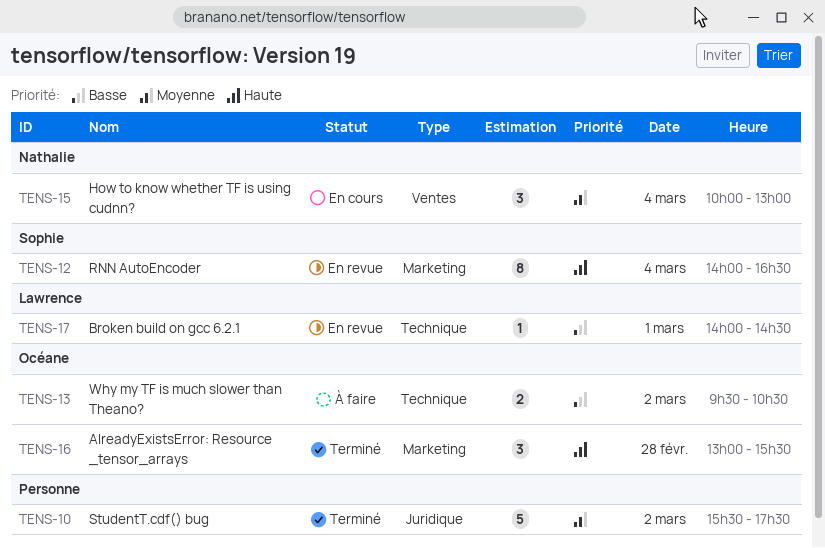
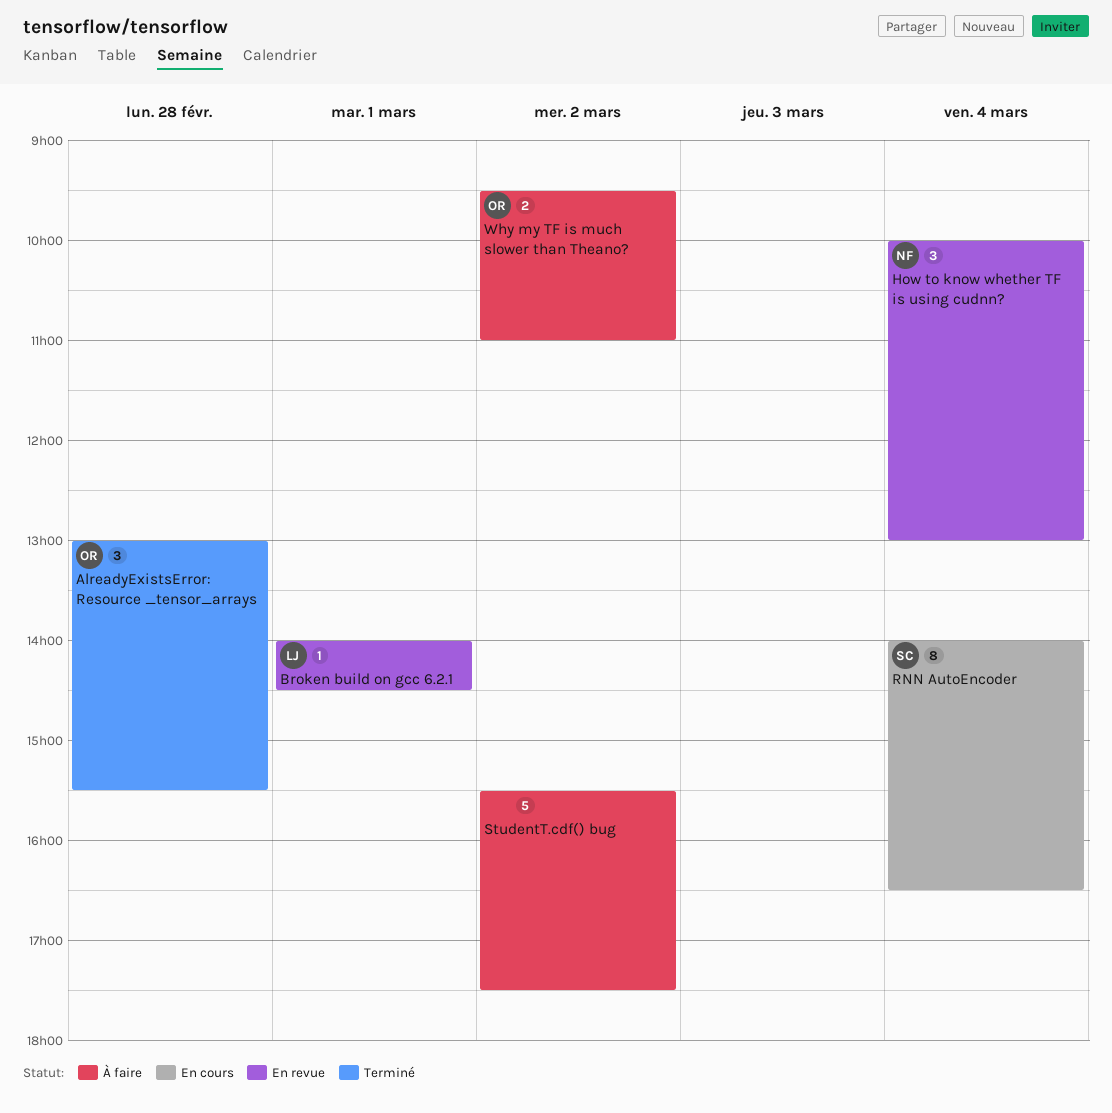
How to know whether TF is using cudnn?, status: En cours -> En revue
RNN AutoEncoder, status: En revue -> En cours
StudentT.cdf() bug, status: Terminé -> À faire
Why my TF is much slower than Theano?, ends: 10:30 -> 11:00

